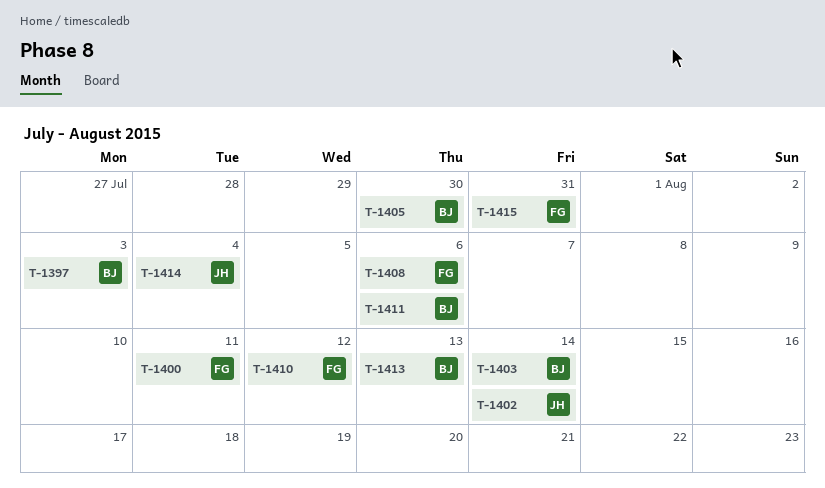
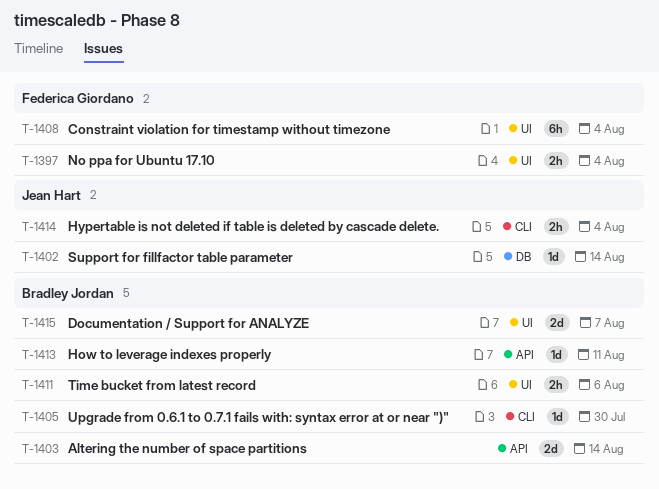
T-1397, owner: Bradley Jordan -> Federica Giordano
T-1397, due: Aug 3 -> Aug 4
T-1400: present -> none
T-1408, due: Aug 6 -> Aug 4
T-1410: present -> none
T-1413, due: Aug 13 -> Aug 11
T-1415, owner: Federica Giordano -> Bradley Jordan
T-1415, due: Jul 31 -> Aug 7

